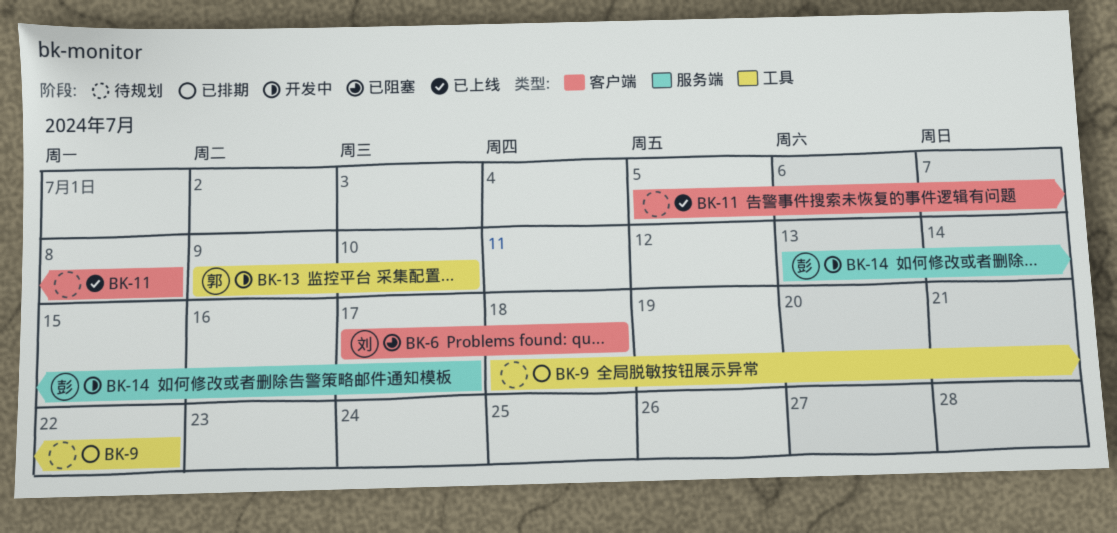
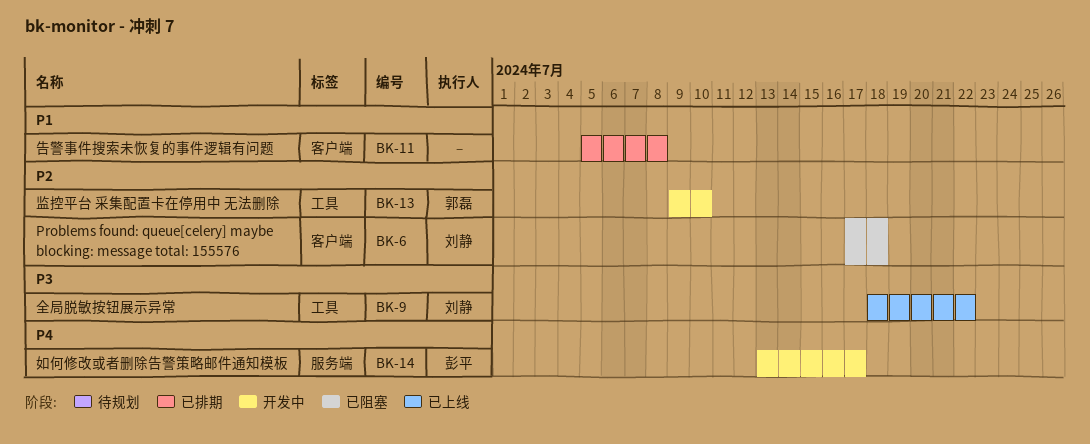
BK-9, status: 已排期 -> 已上线
BK-9, owner: none -> 刘静
BK-11, status: 已上线 -> 已排期

